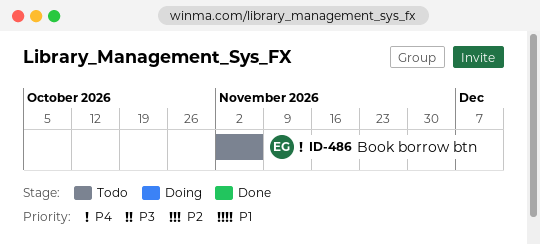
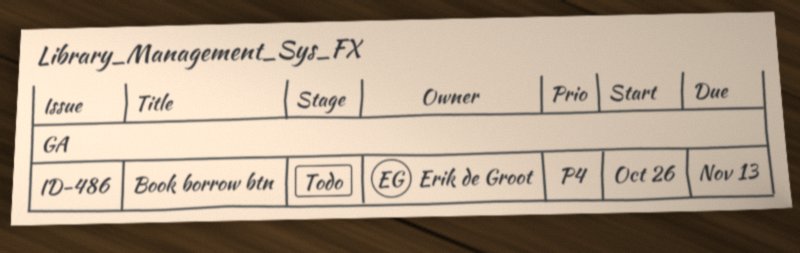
ID-486, start: Nov 2 -> Oct 26
ID-486, due: Nov 6 -> Nov 13

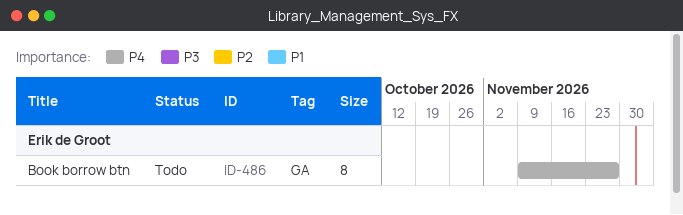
ID-486, start: Oct 26 -> Nov 9
ID-486, due: Nov 13 -> Nov 27

